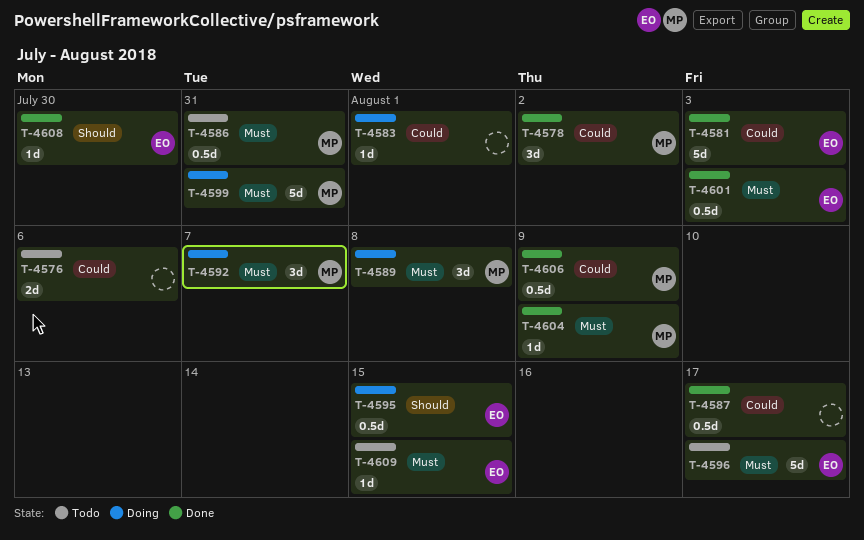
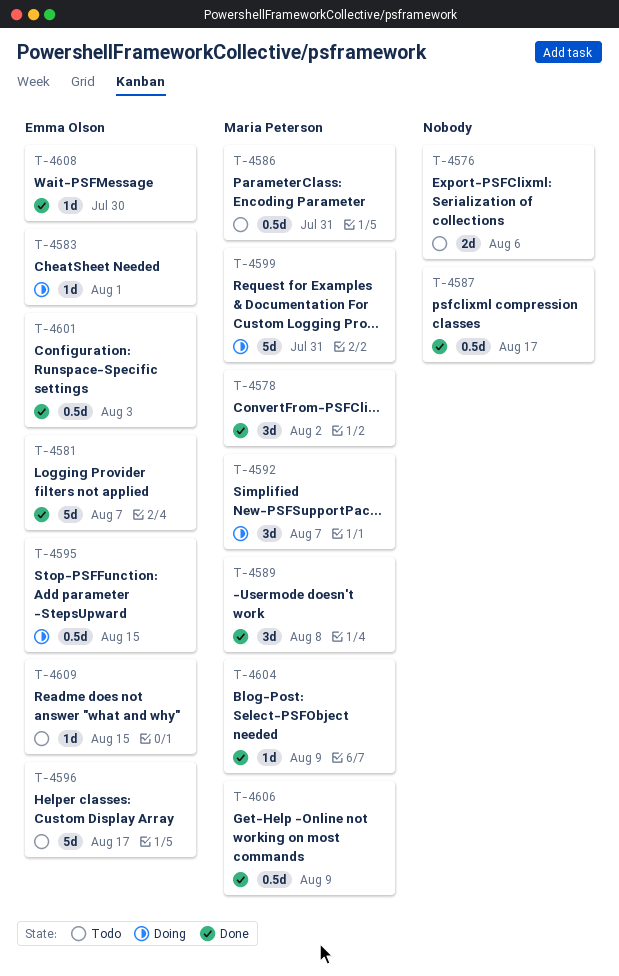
T-4581, due: Aug 3 -> Aug 7
T-4583, owner: none -> Emma Olson
T-4589, status: Doing -> Done

